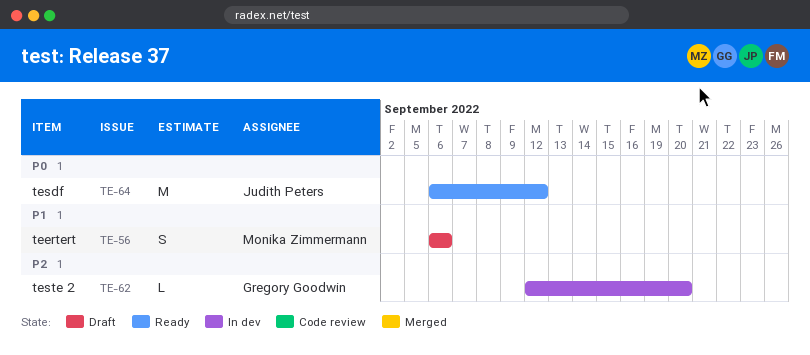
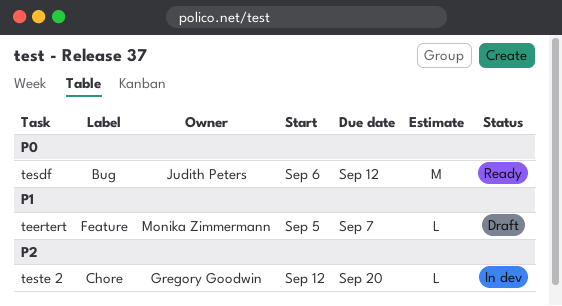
teertert, estimate: S -> L
teertert, start: Sep 6 -> Sep 5
teertert, due: Sep 6 -> Sep 7

